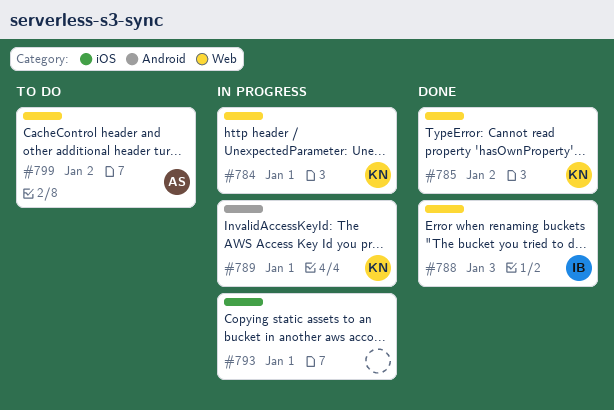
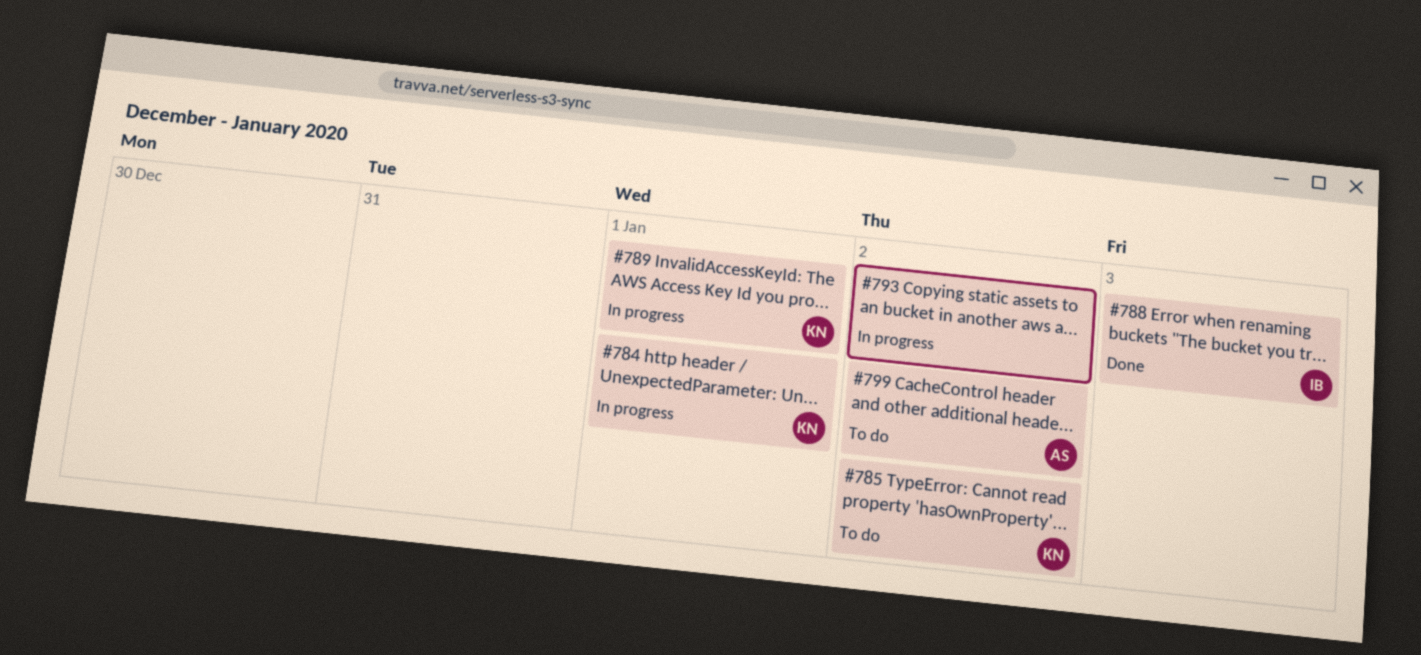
#785, status: Done -> To do
#793, due: Jan 1 -> Jan 2

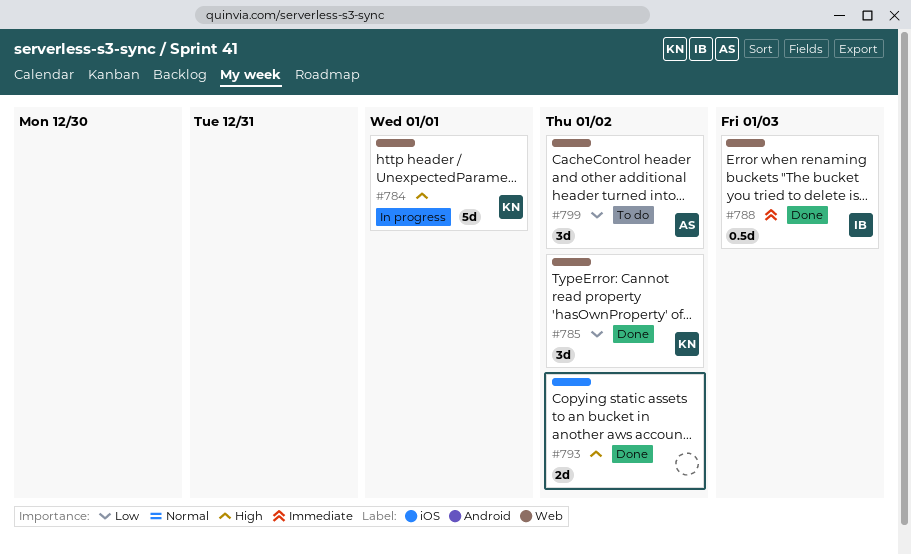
#785, status: To do -> Done
#789: present -> none
#793, status: In progress -> Done

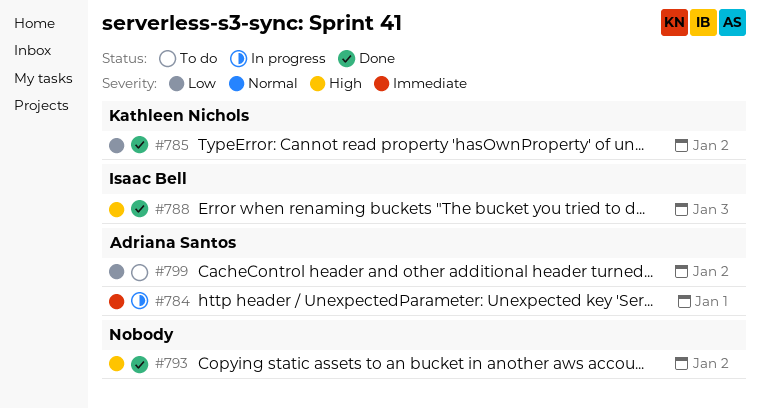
#784, owner: Kathleen Nichols -> Adriana Santos
#784, priority: High -> Immediate
#788, priority: Immediate -> High

